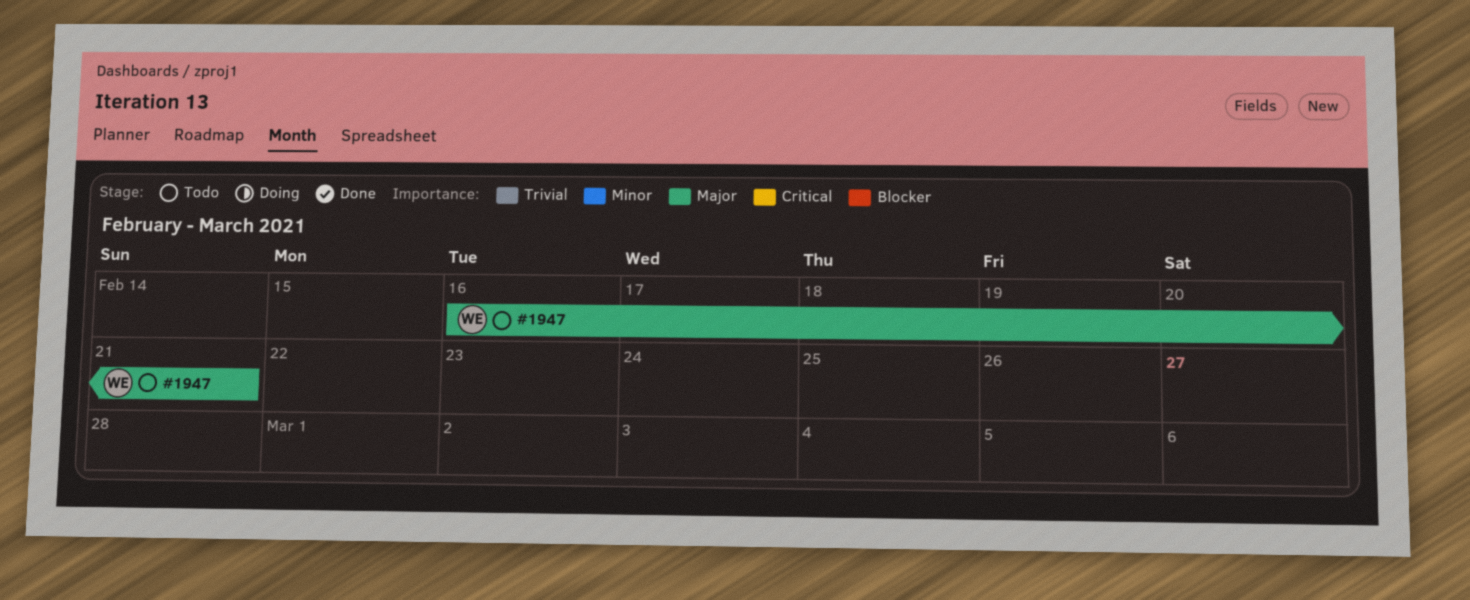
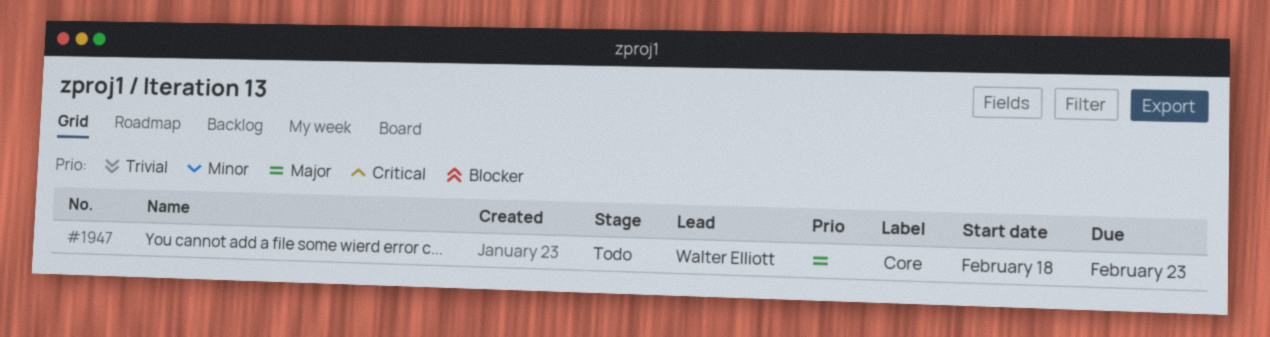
#1947, start: Feb 16 -> Feb 18
#1947, due: Feb 21 -> Feb 23

